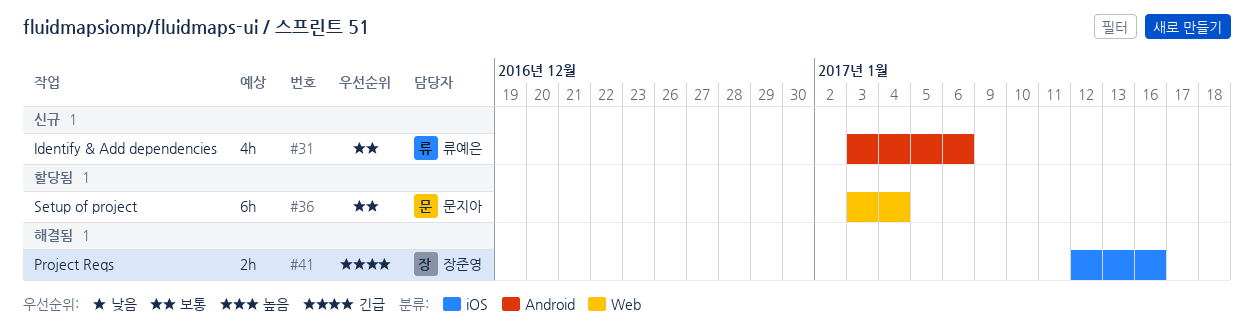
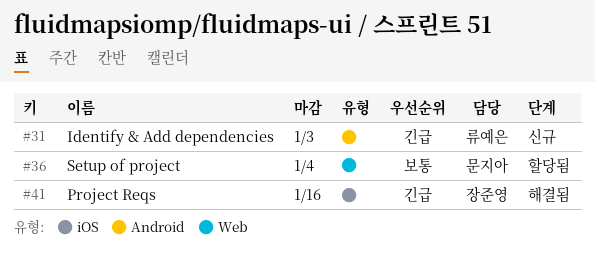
#31, priority: 보통 -> 긴급
#31, due: Jan 6 -> Jan 3

